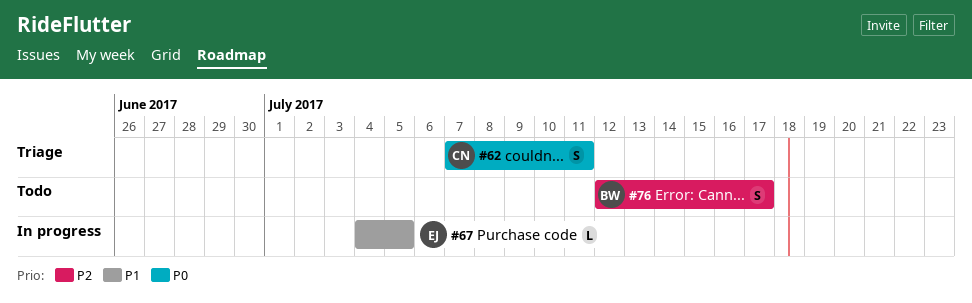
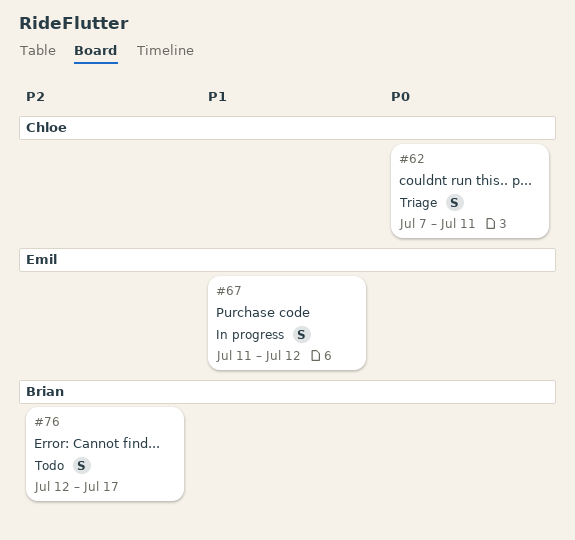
#67, estimate: L -> S
#67, start: Jul 4 -> Jul 11
#67, due: Jul 5 -> Jul 12

